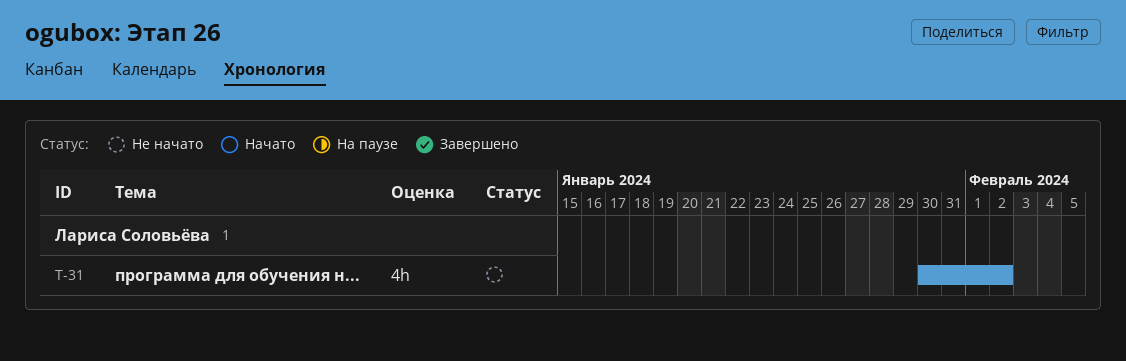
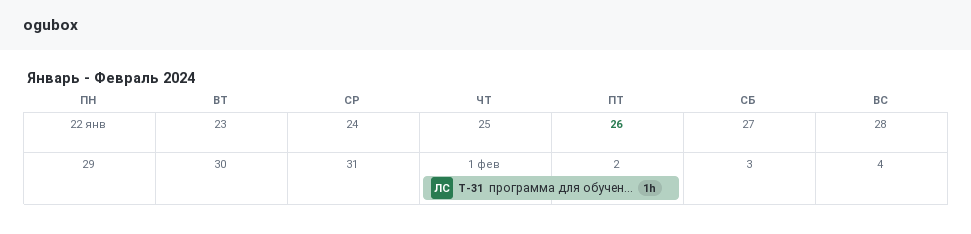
T-31, estimate: 4h -> 1h
T-31, start: Jan 30 -> Feb 1

